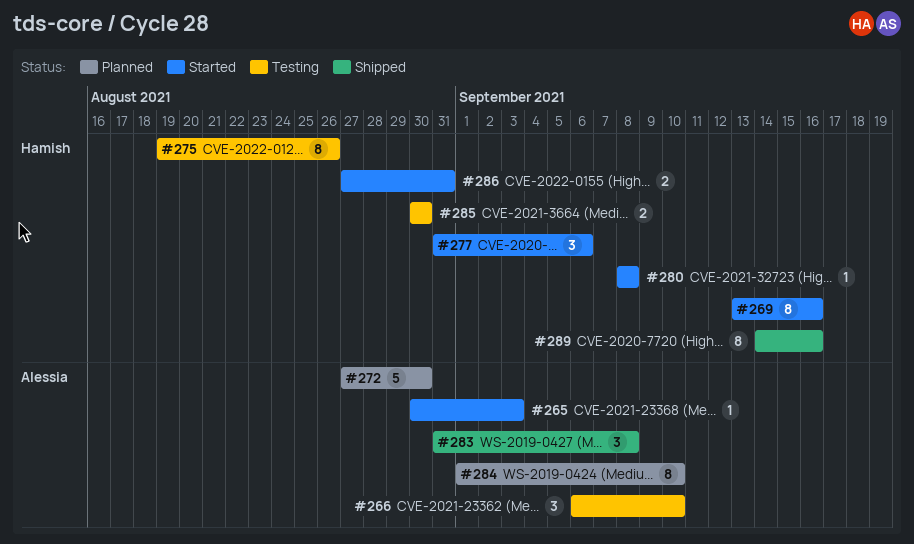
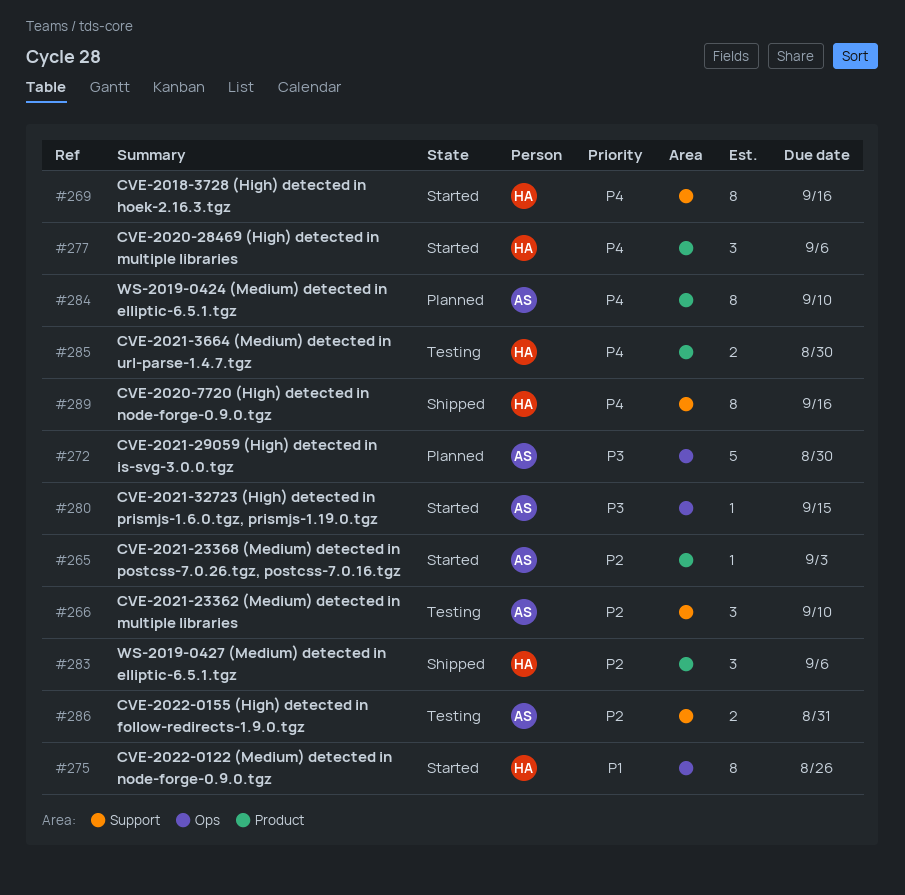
#275, status: Testing -> Started
#280, owner: Hamish -> Alessia
#280, due: Sep 8 -> Sep 15
#283, owner: Alessia -> Hamish
#283, due: Sep 8 -> Sep 6
#286, status: Started -> Testing
#286, owner: Hamish -> Alessia

